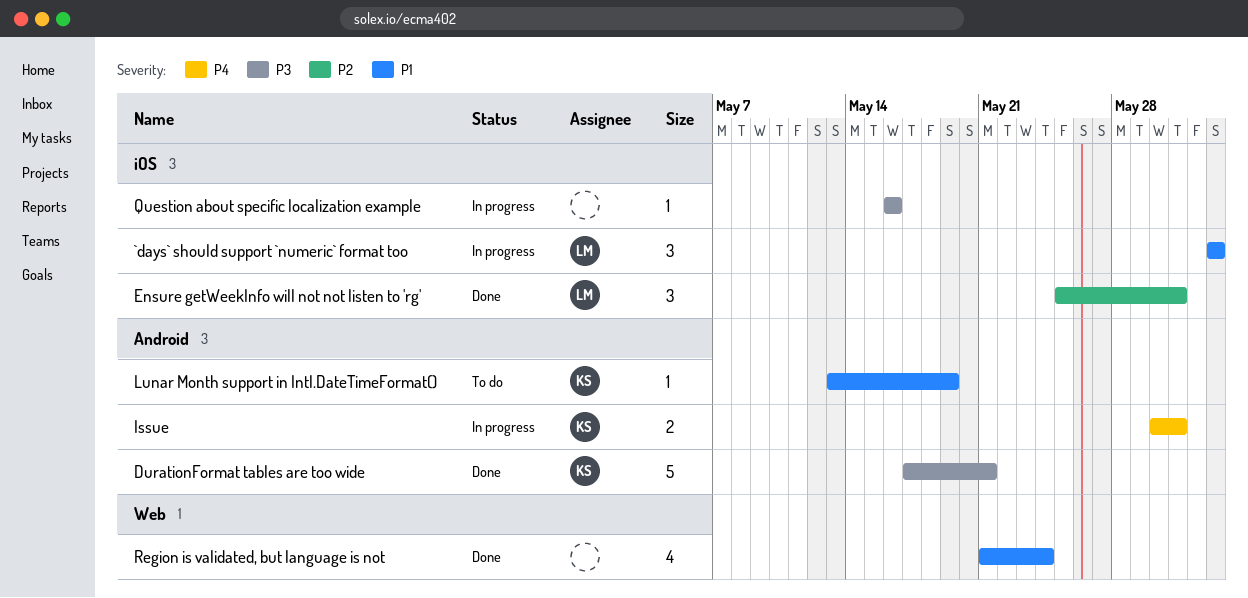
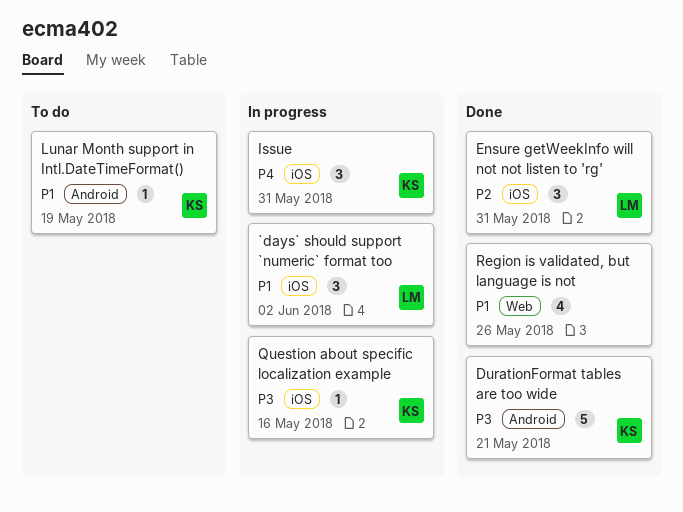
Issue, label: Android -> iOS
Issue, estimate: 2 -> 3
Question about specific localization example, owner: none -> KS
Region is validated, but language is not, due: May 24 -> May 26

